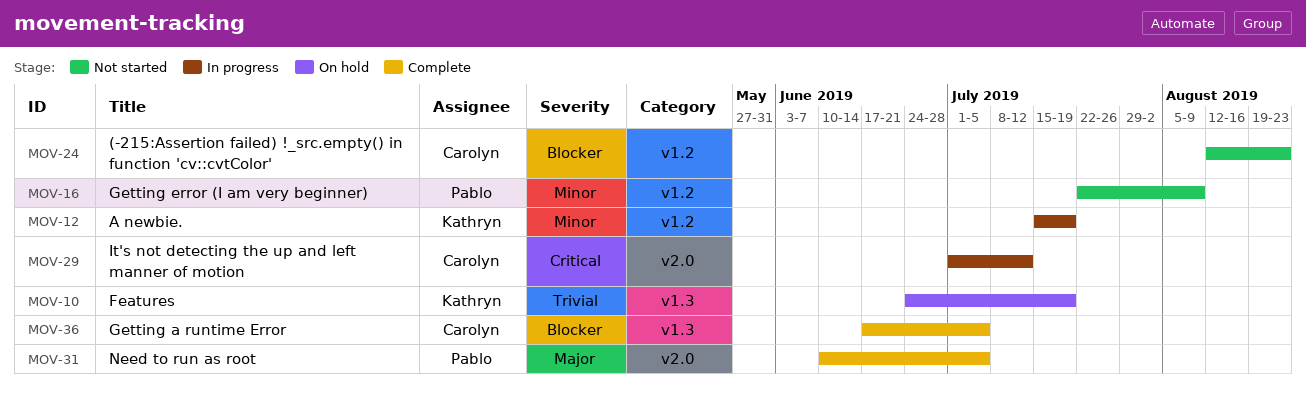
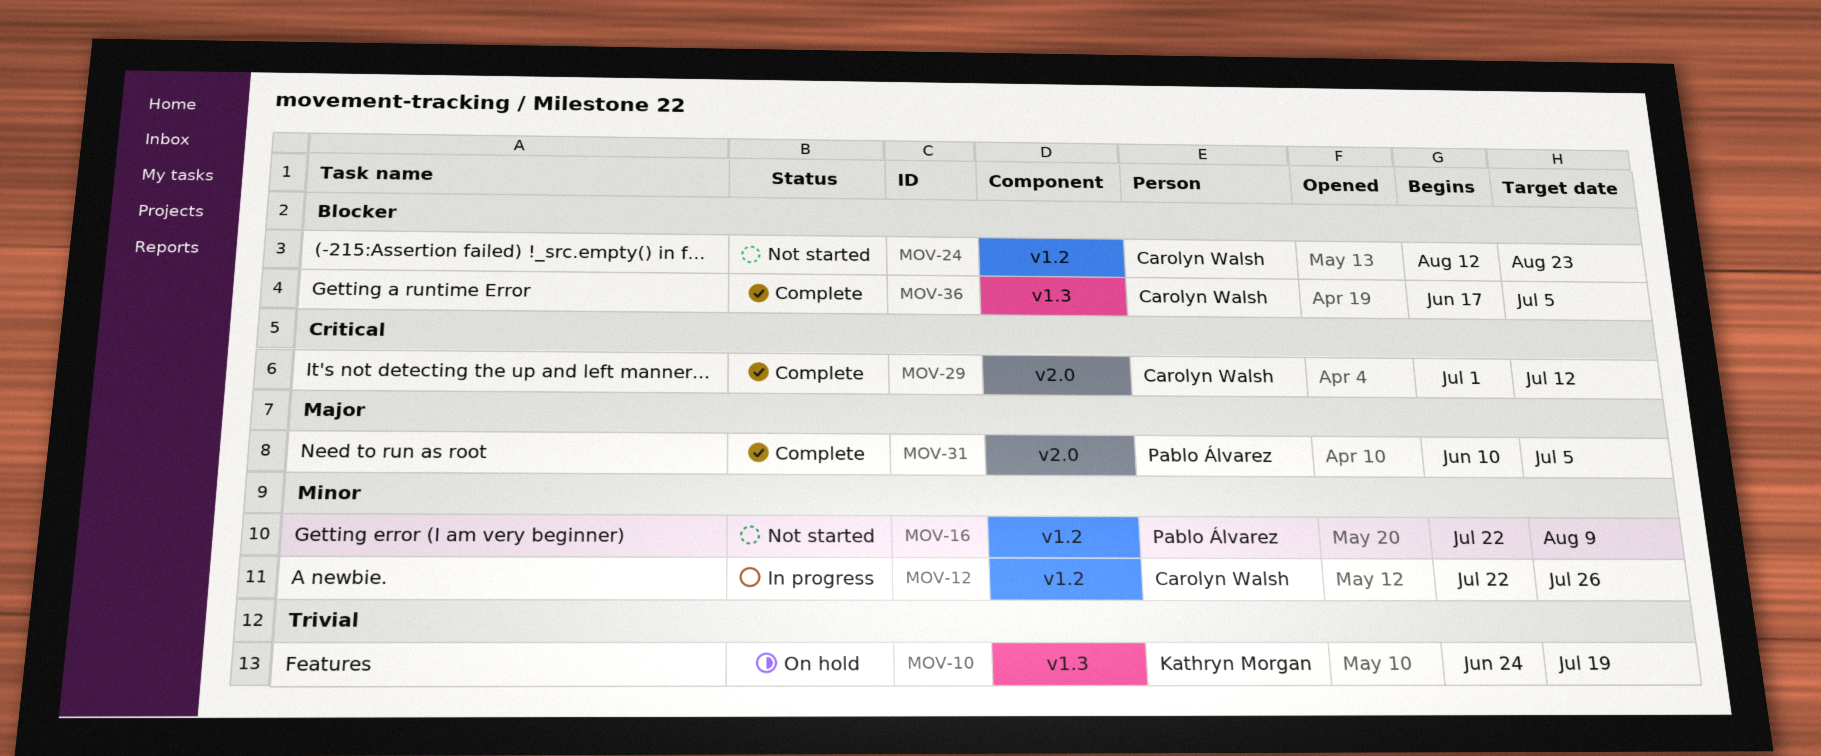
MOV-12, owner: Kathryn Morgan -> Carolyn Walsh
MOV-12, start: Jul 15 -> Jul 22
MOV-12, due: Jul 19 -> Jul 26
MOV-29, status: In progress -> Complete

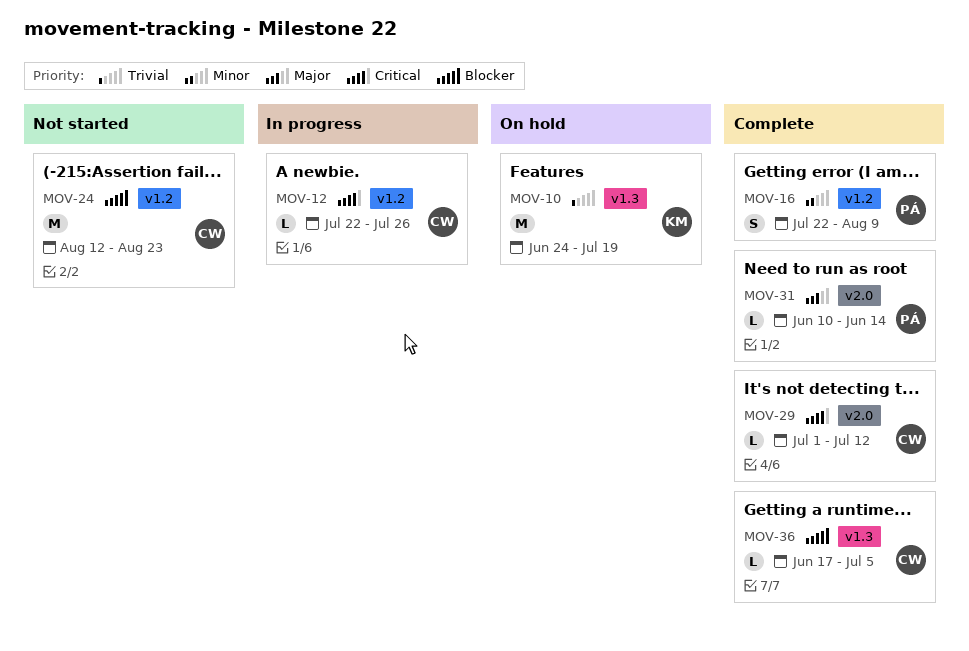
MOV-12, priority: Minor -> Critical
MOV-16, status: Not started -> Complete
MOV-31, due: Jul 5 -> Jun 14

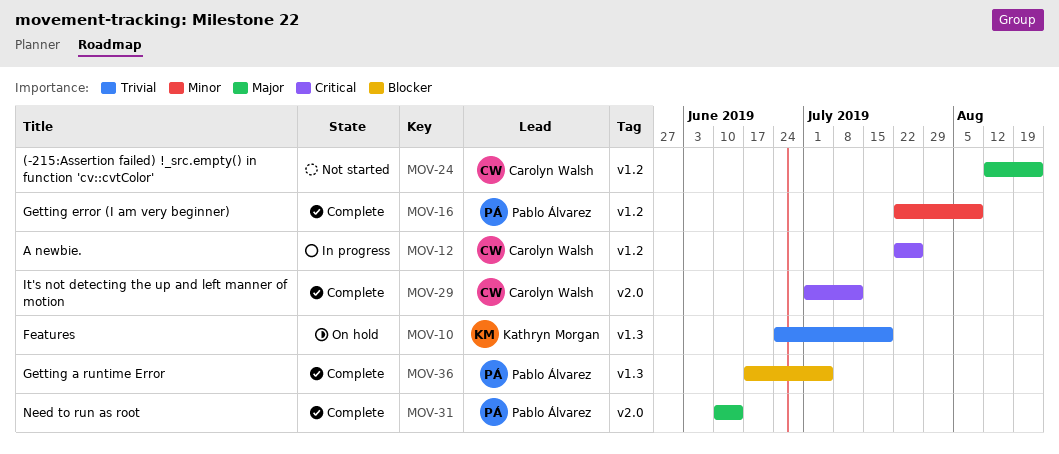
MOV-24, priority: Blocker -> Major
MOV-36, owner: Carolyn Walsh -> Pablo Álvarez

